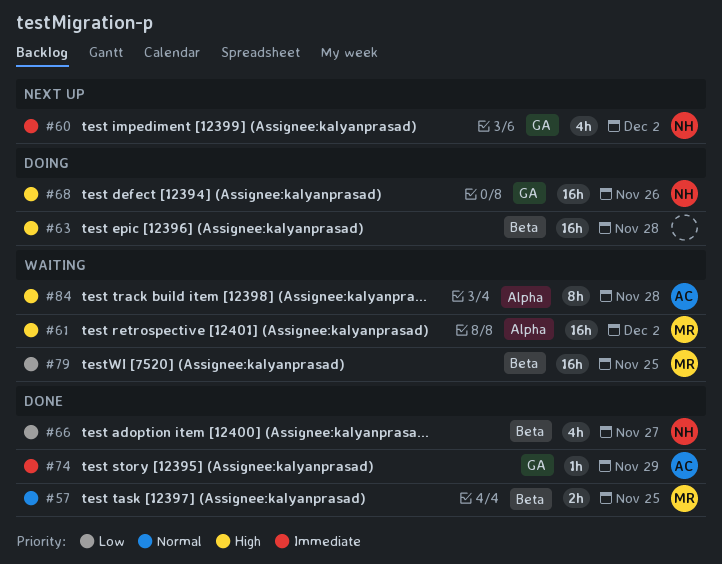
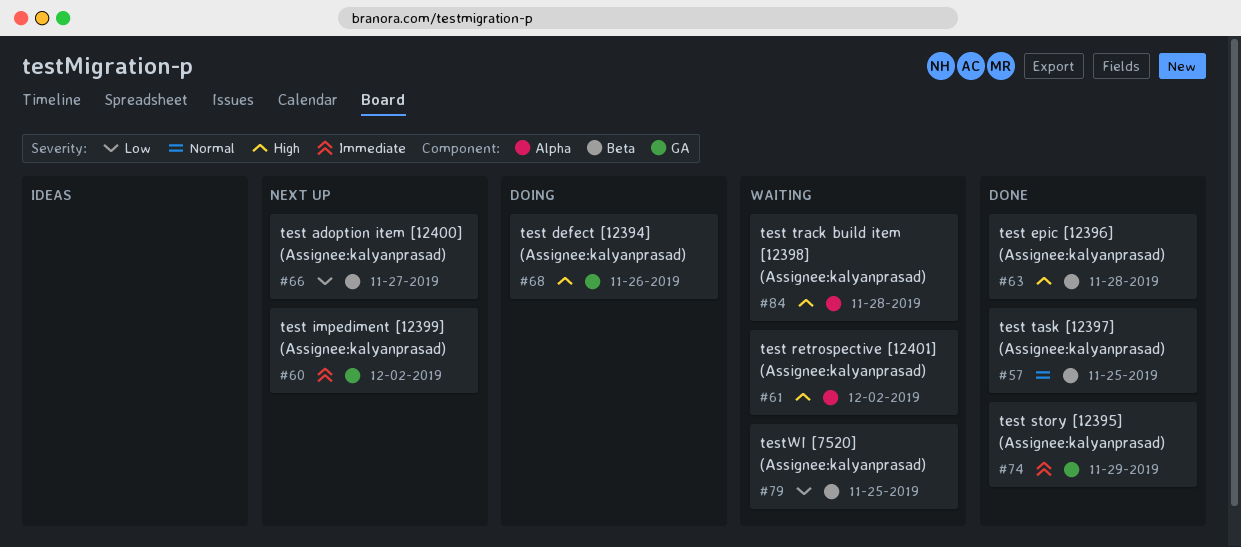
#63, status: Doing -> Done
#66, status: Done -> Next up

